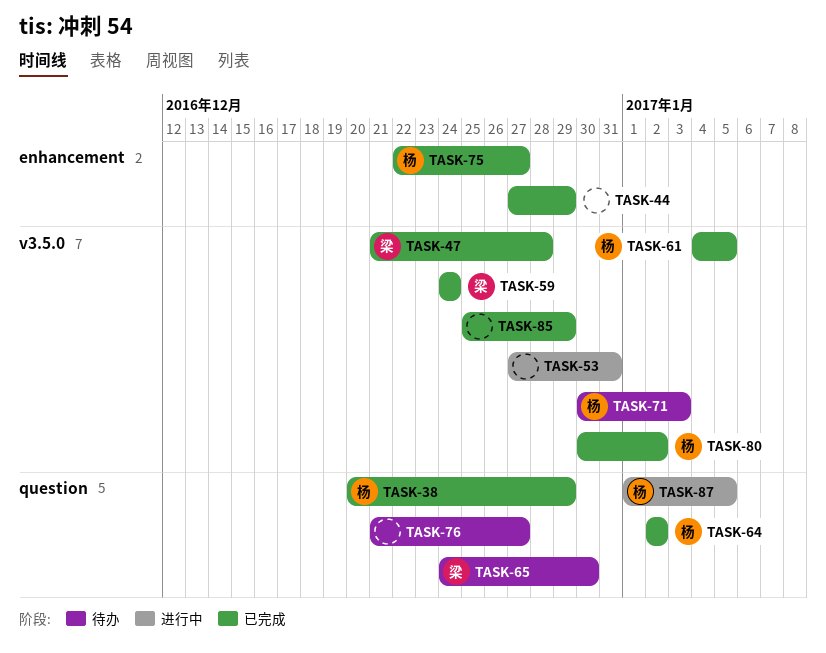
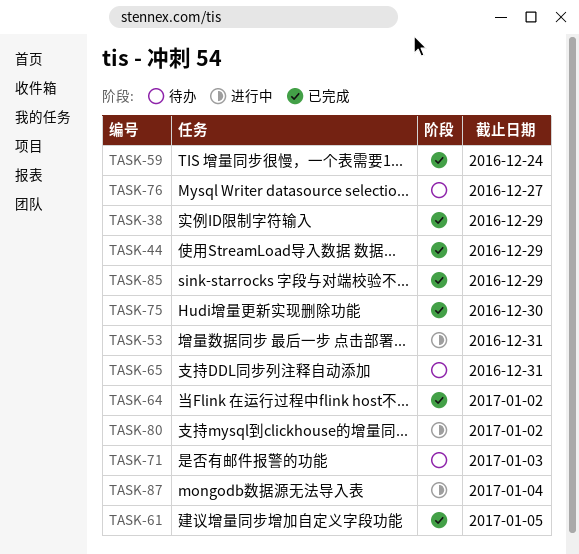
TASK-47: present -> none
TASK-65, due: Dec 30 -> Dec 31
TASK-75, due: Dec 27 -> Dec 30
TASK-80, status: 已完成 -> 进行中
TASK-87, due: Jan 5 -> Jan 4

